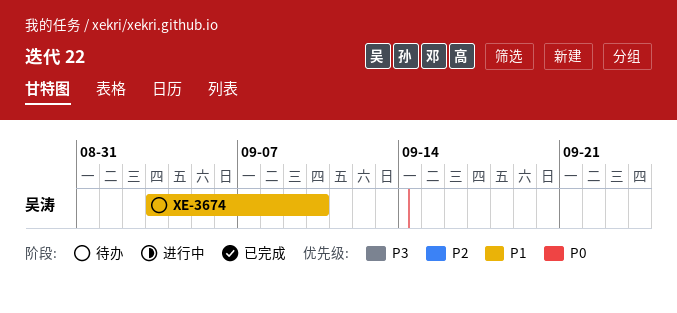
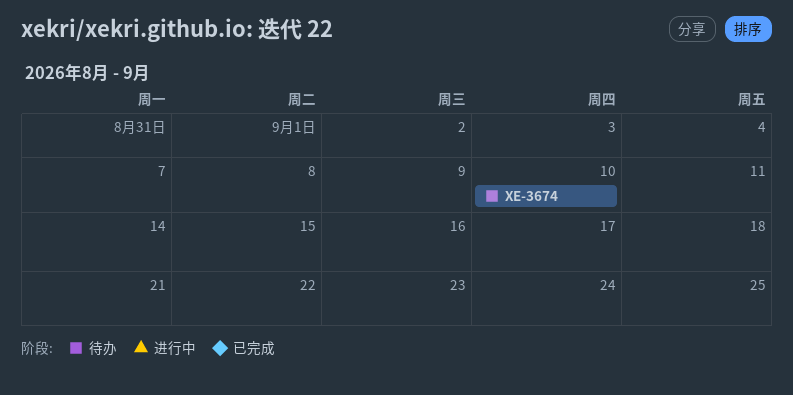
XE-3674, start: Sep 3 -> Sep 10

